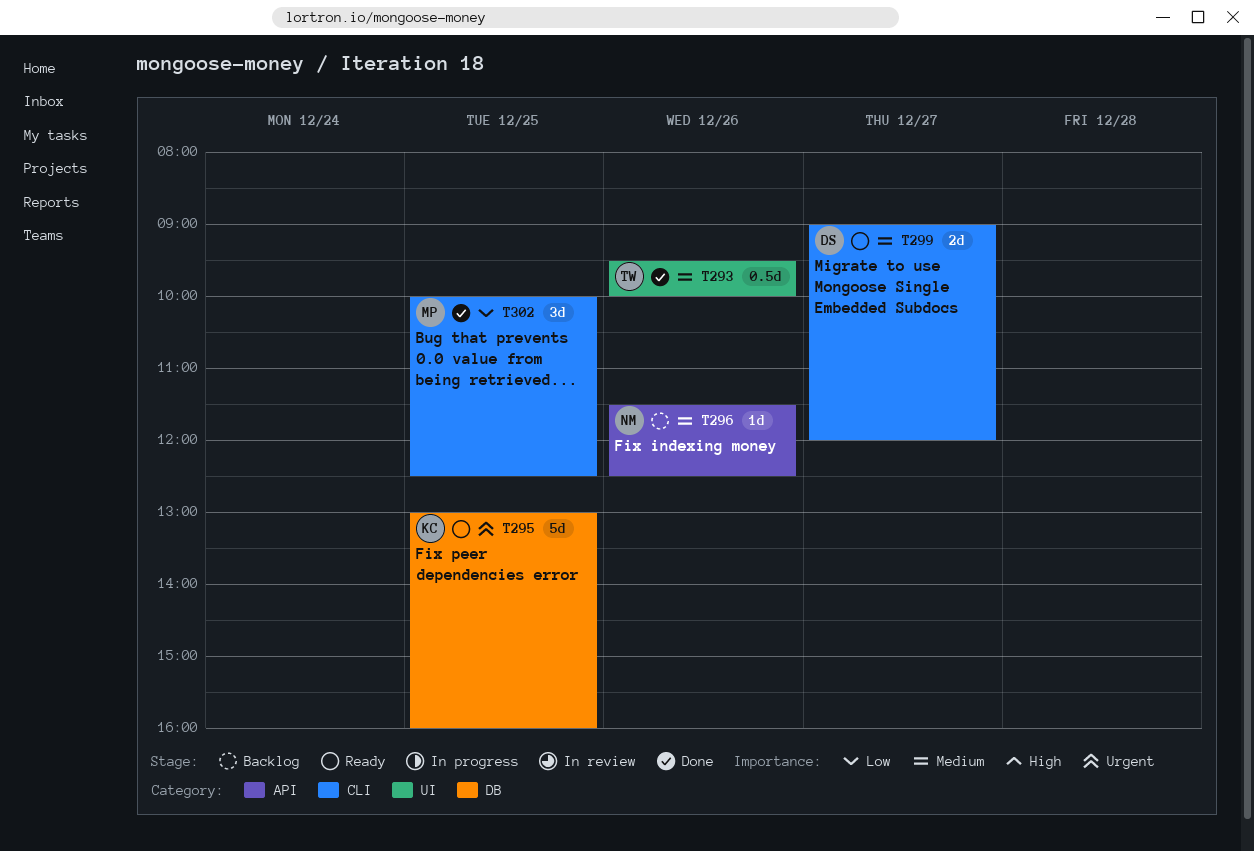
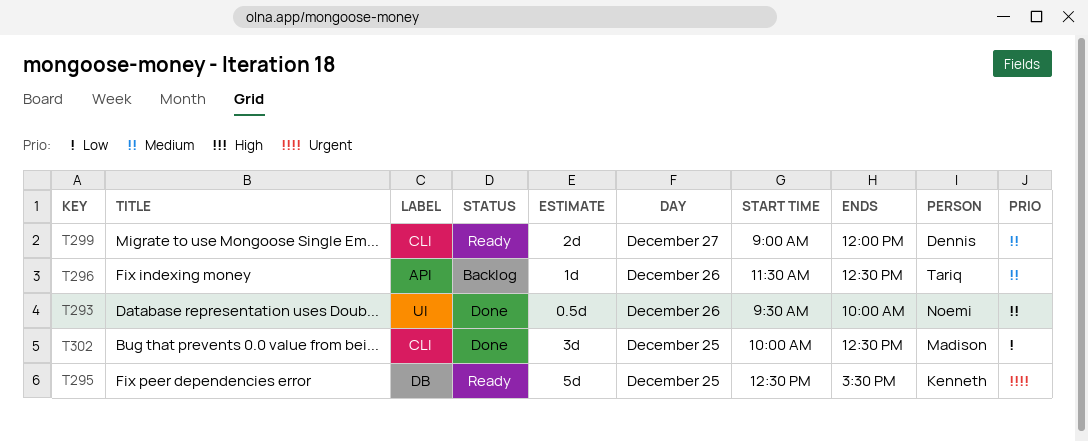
T293, owner: Tariq -> Noemi
T295, begins: 13:00 -> 12:30
T295, ends: 16:00 -> 15:30
T296, owner: Noemi -> Tariq

